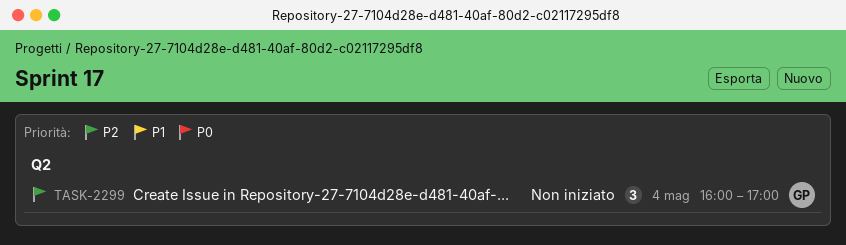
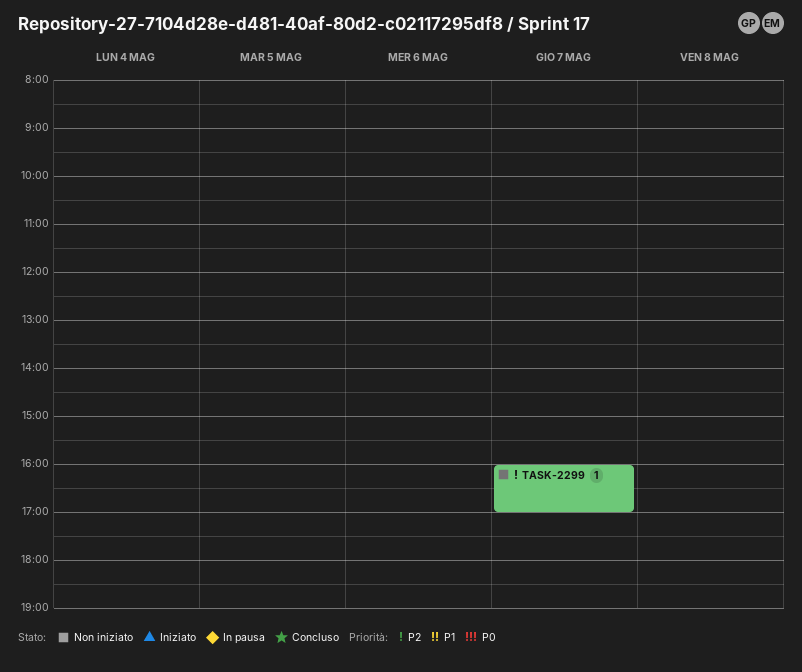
TASK-2299, estimate: 3 -> 1
TASK-2299, day: May 4 -> May 7

